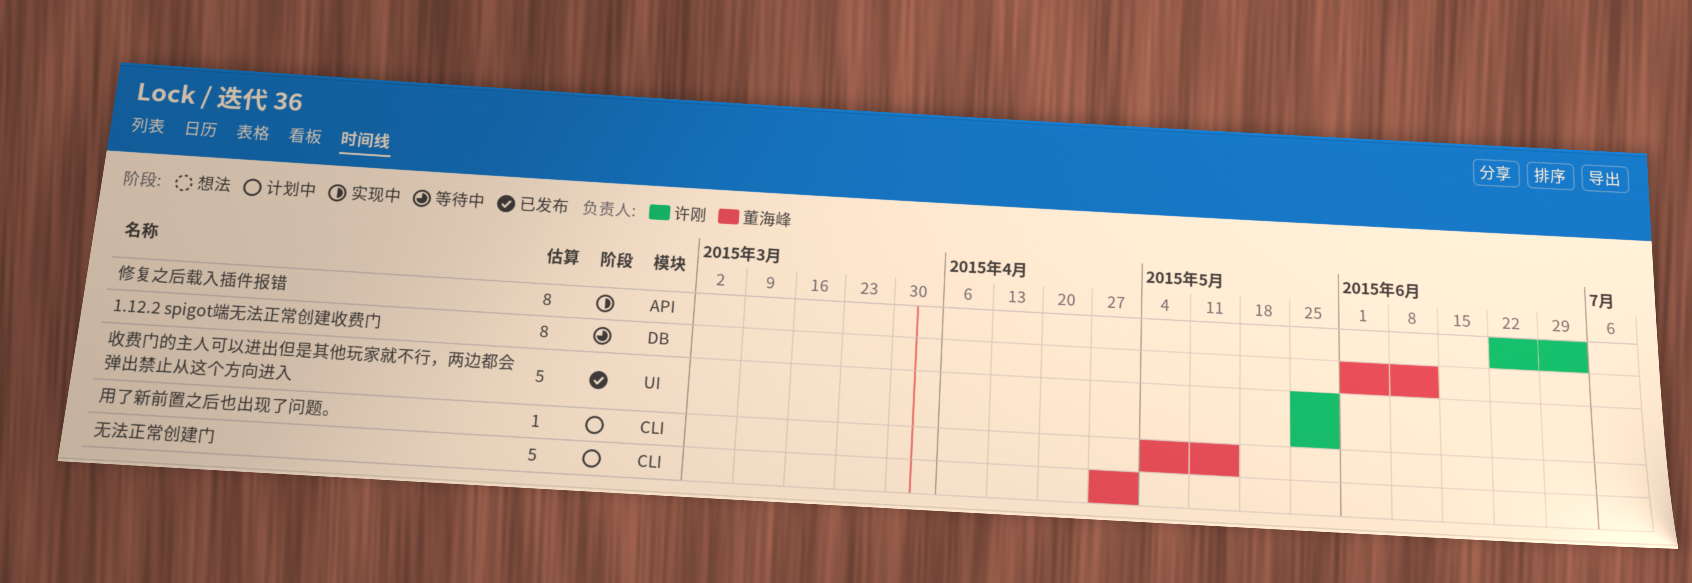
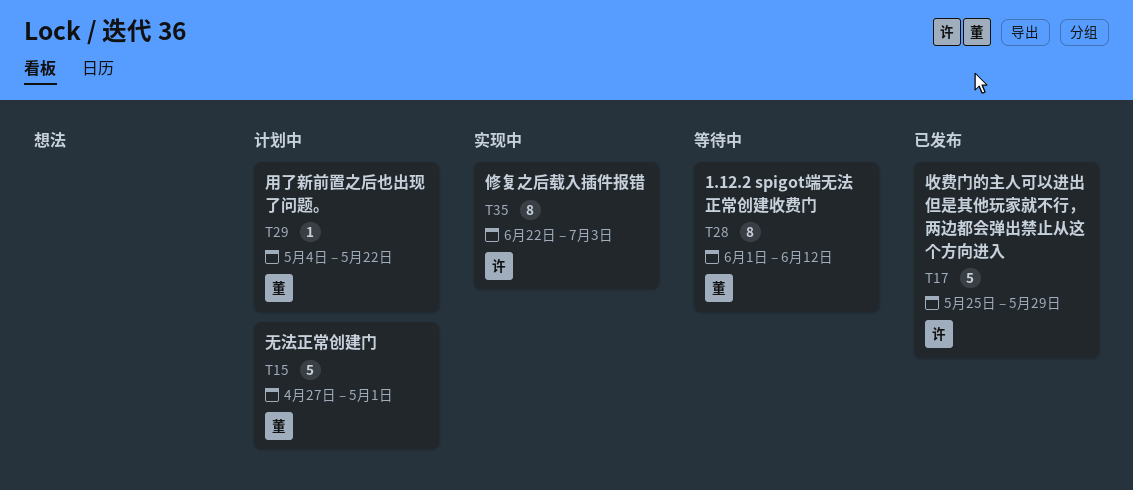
用了新前置之后也出现了问题。, due: May 15 -> May 22

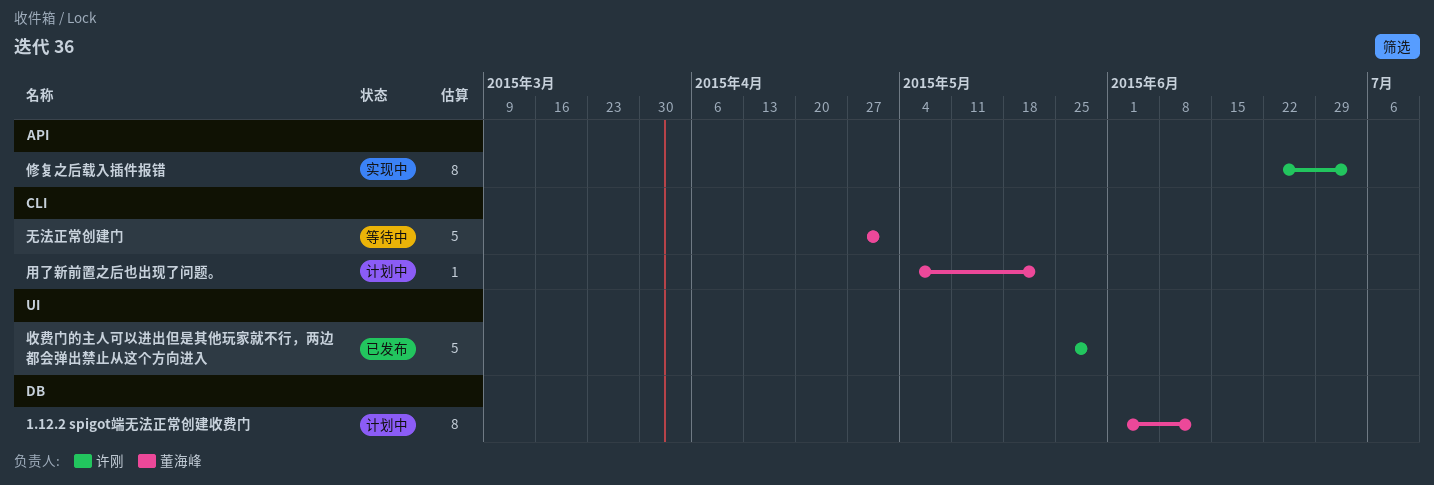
1.12.2 spigot端无法正常创建收费门, status: 等待中 -> 计划中
无法正常创建门, status: 计划中 -> 等待中

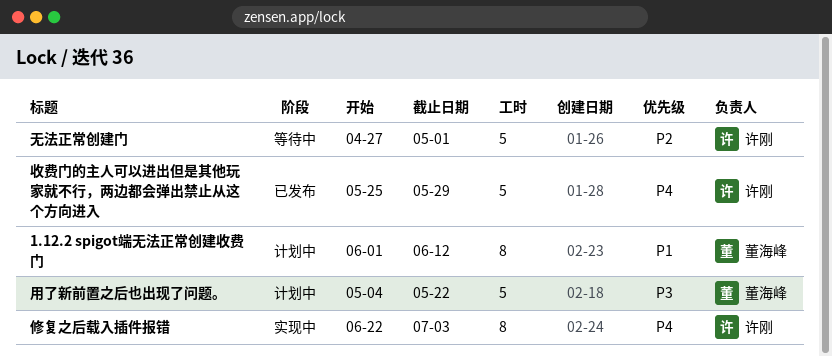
无法正常创建门, owner: 董海峰 -> 许刚
用了新前置之后也出现了问题。, estimate: 1 -> 5

